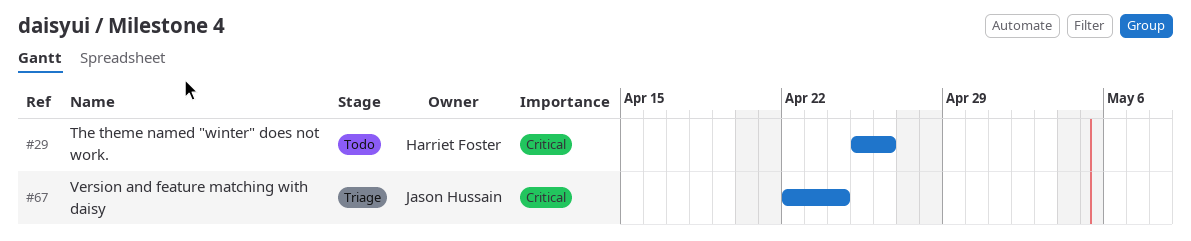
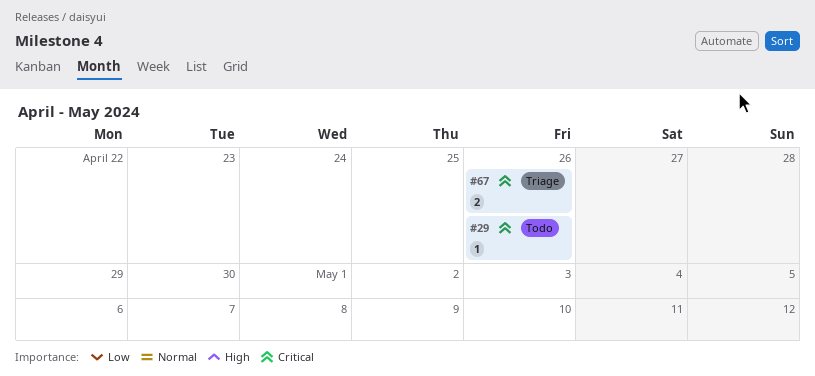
#67, due: Apr 24 -> Apr 26

